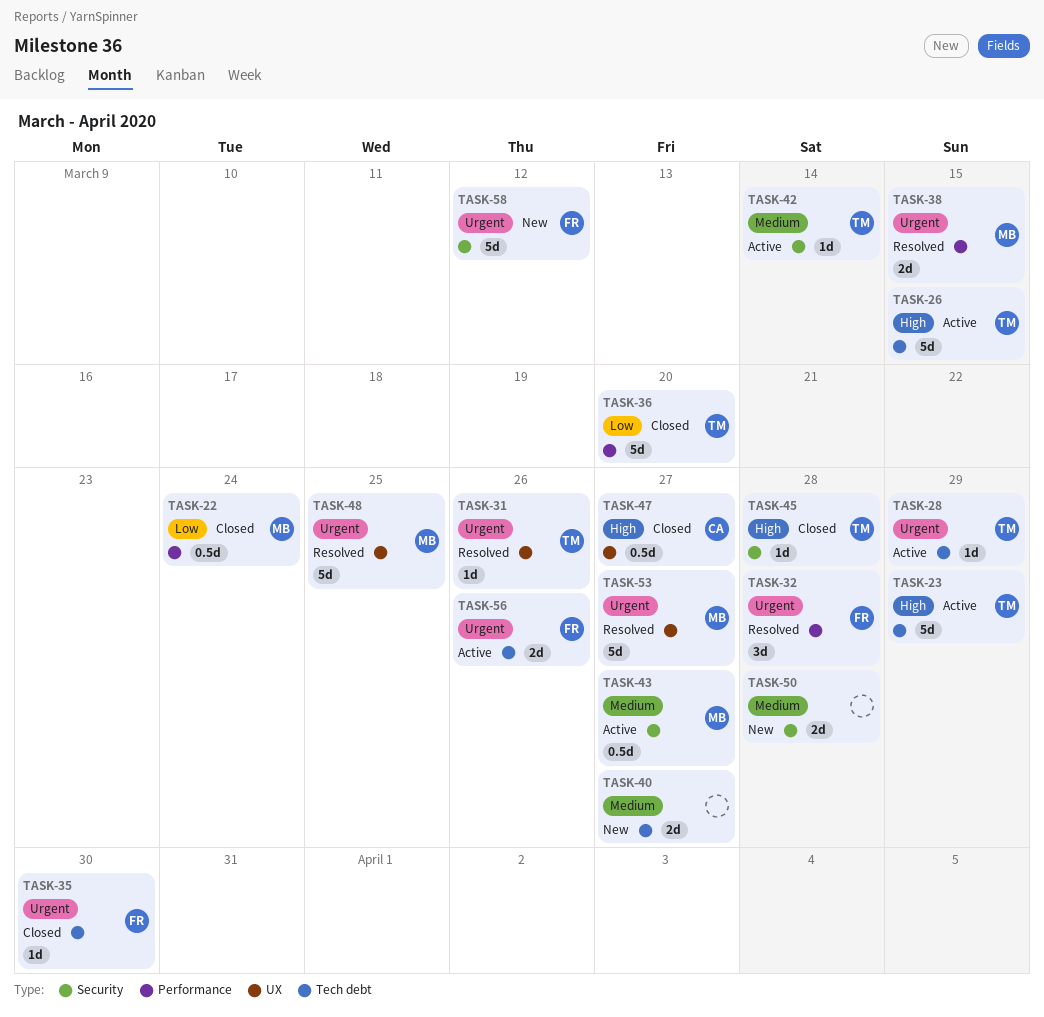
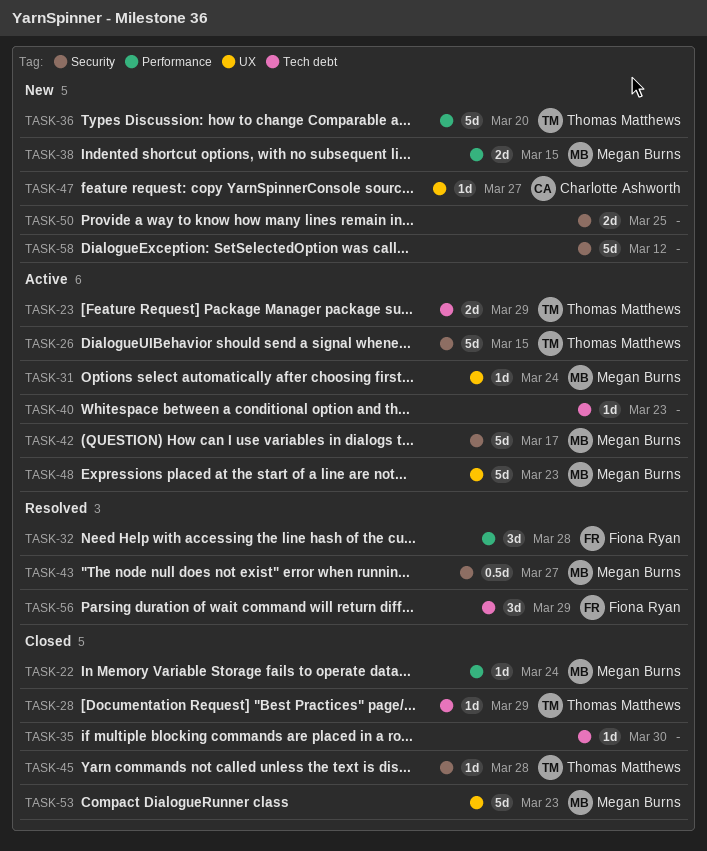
TASK-22, estimate: 0.5d -> 1d
TASK-23, estimate: 5d -> 2d
TASK-26, label: Tech debt -> Security
TASK-28, status: Active -> Closed
TASK-31, status: Resolved -> Active
TASK-31, owner: Thomas Matthews -> Megan Burns
TASK-31, due: Mar 26 -> Mar 24
TASK-35, owner: Fiona Ryan -> none
TASK-36, status: Closed -> New
TASK-38, status: Resolved -> New
TASK-40, status: New -> Active
TASK-40, estimate: 2d -> 1d
TASK-40, due: Mar 27 -> Mar 23
TASK-42, owner: Thomas Matthews -> Megan Burns
TASK-42, estimate: 1d -> 5d
TASK-42, due: Mar 14 -> Mar 17
TASK-43, status: Active -> Resolved
TASK-47, status: Closed -> New
TASK-47, estimate: 0.5d -> 1d
TASK-48, status: Resolved -> Active
TASK-48, due: Mar 25 -> Mar 23
TASK-50, due: Mar 28 -> Mar 25
TASK-53, status: Resolved -> Closed
TASK-53, due: Mar 27 -> Mar 23
TASK-56, status: Active -> Resolved
TASK-56, estimate: 2d -> 3d
TASK-56, due: Mar 26 -> Mar 29
TASK-58, owner: Fiona Ryan -> none

